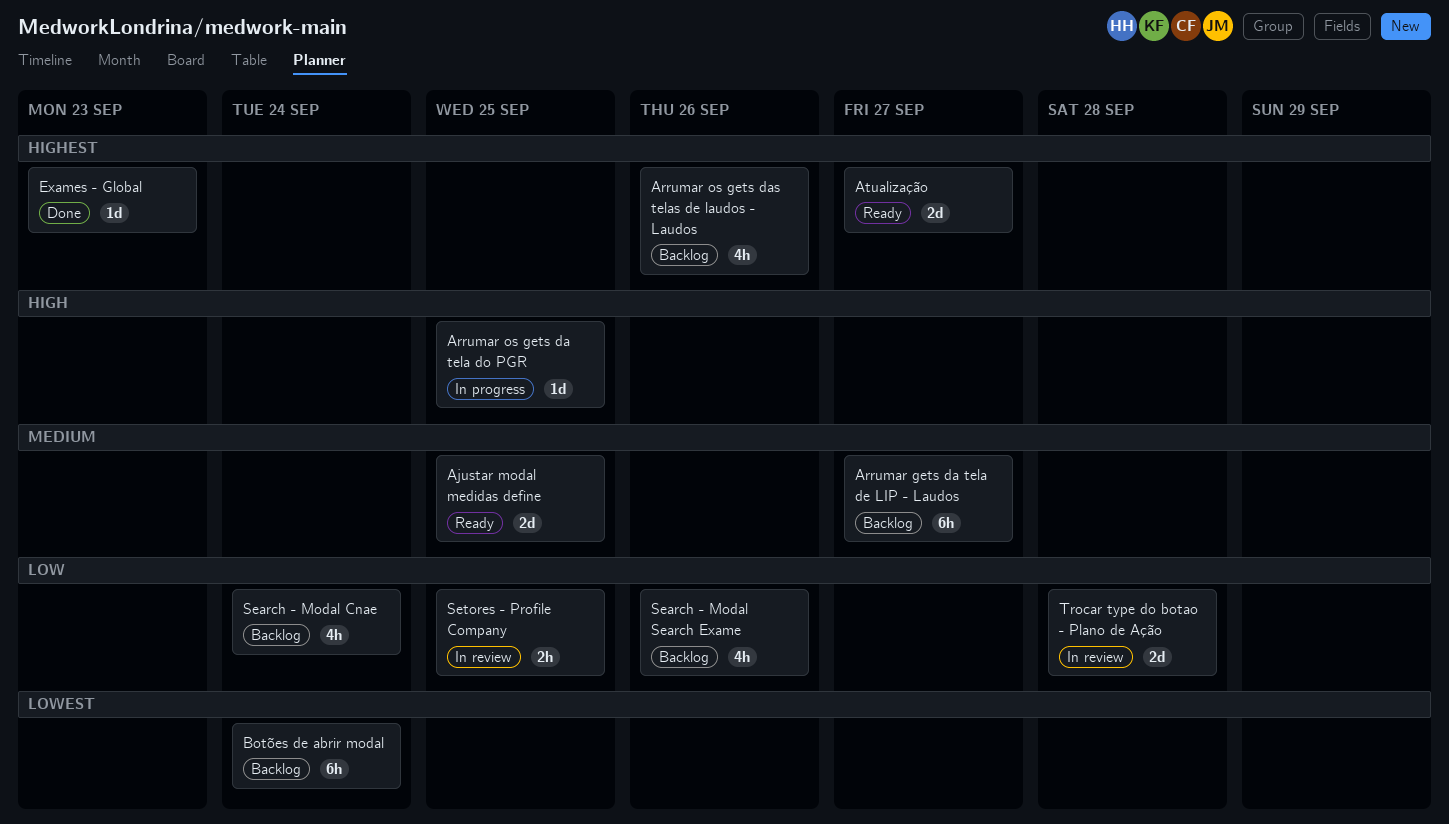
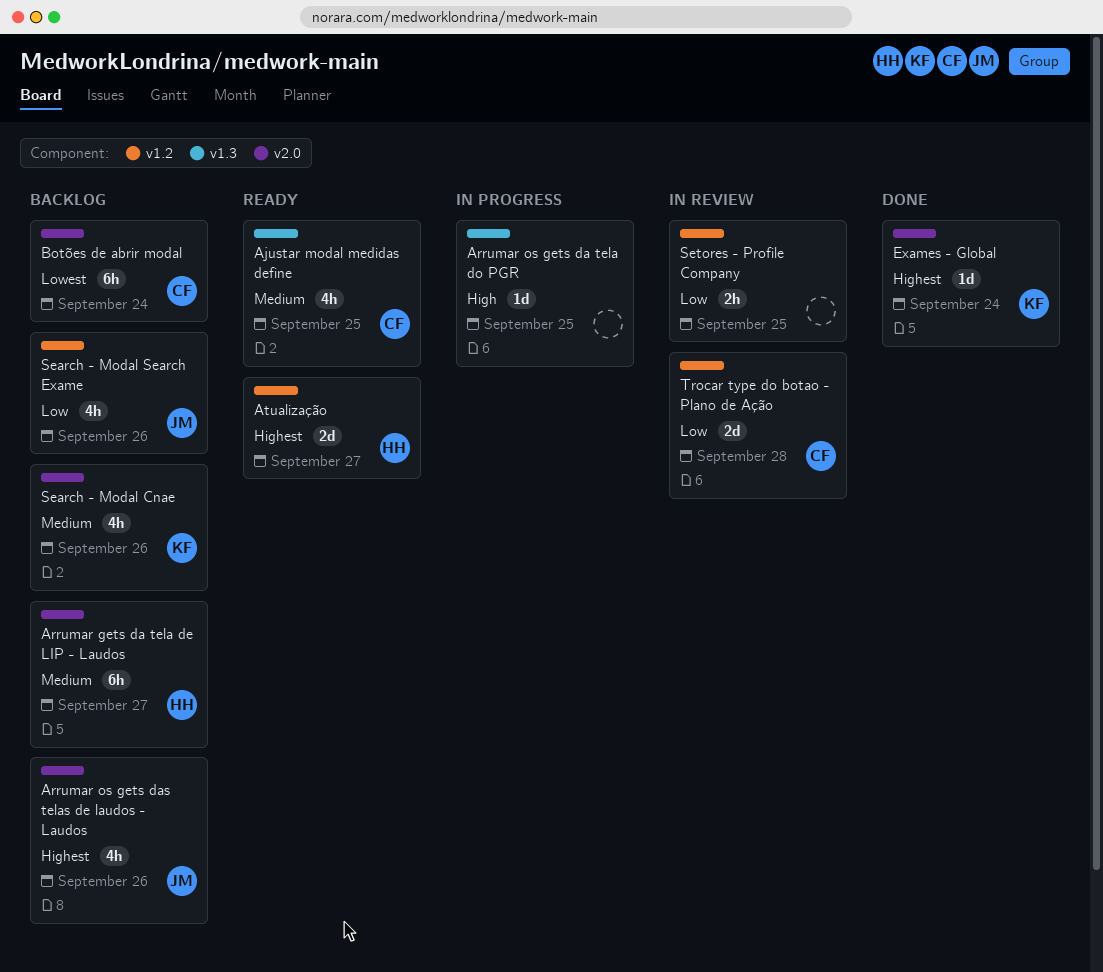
Ajustar modal medidas define, estimate: 2d -> 4h
Exames - Global, due: Sep 23 -> Sep 24
Search - Modal Cnae, priority: Low -> Medium
Search - Modal Cnae, due: Sep 24 -> Sep 26

